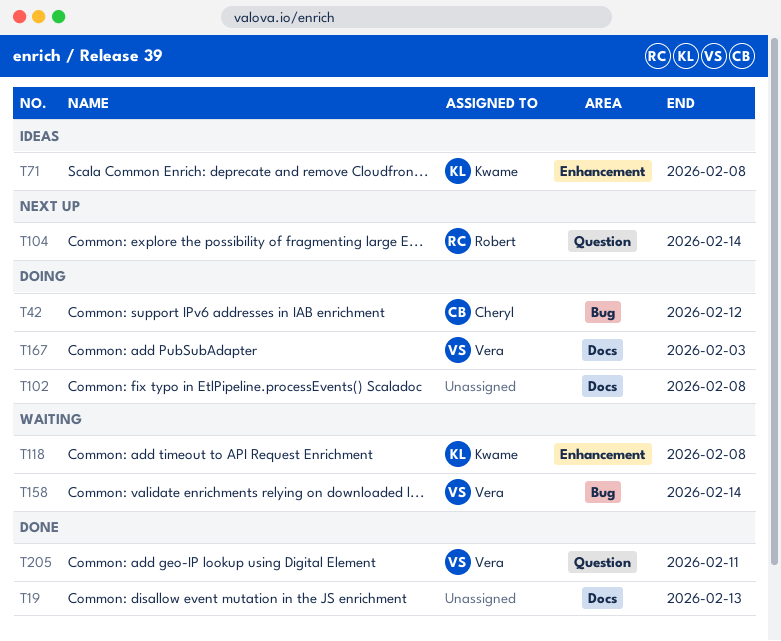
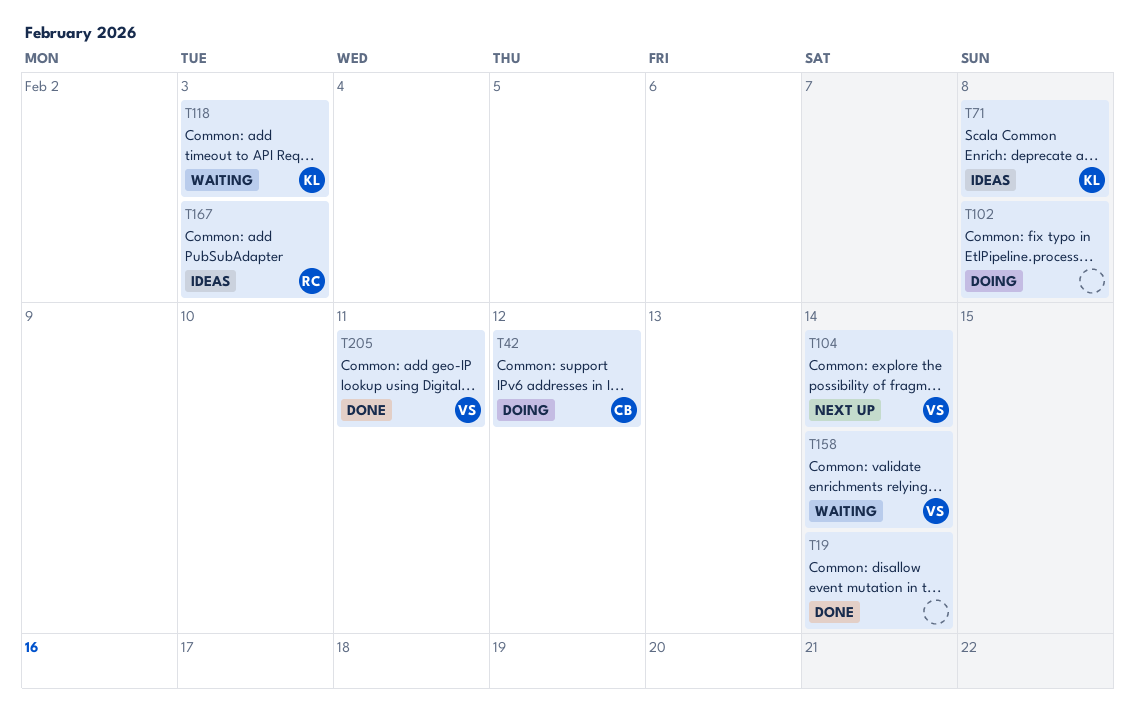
T19, due: Feb 13 -> Feb 14
T104, owner: Robert -> Vera
T118, due: Feb 8 -> Feb 3
T167, status: Doing -> Ideas
T167, owner: Vera -> Robert

